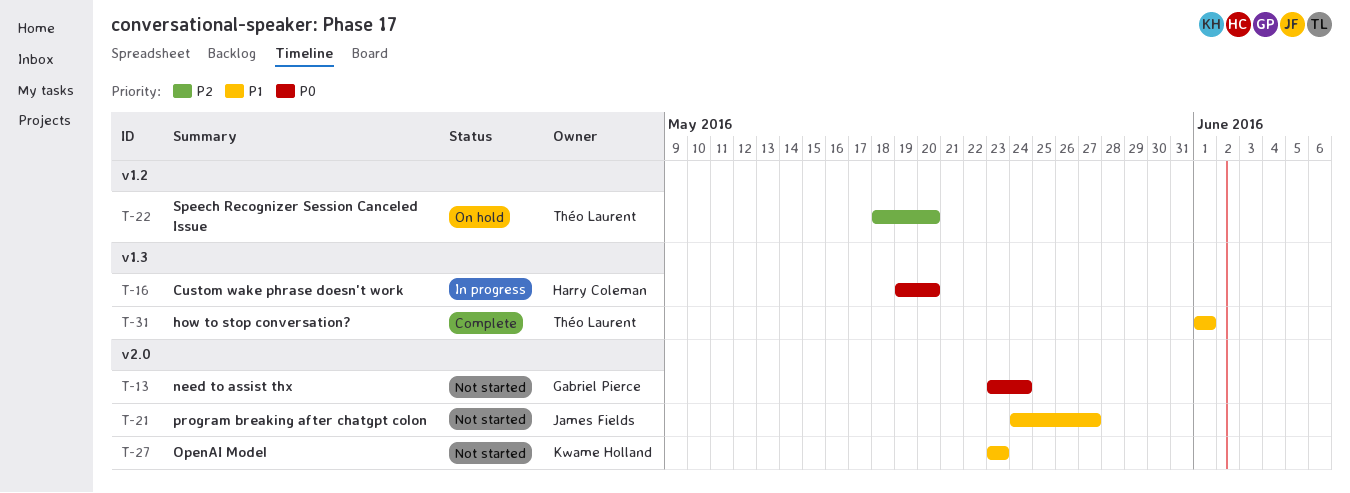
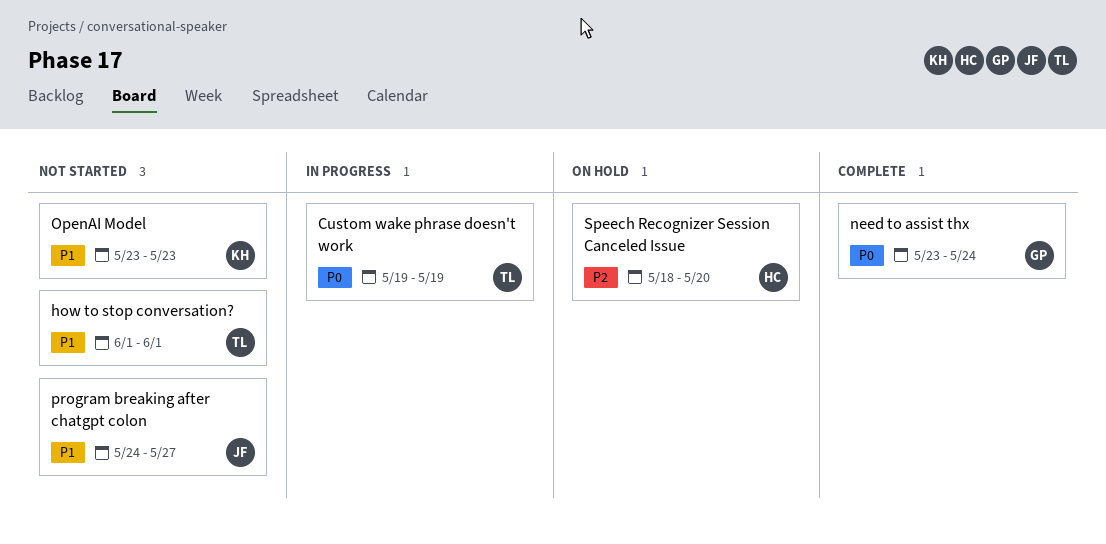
Custom wake phrase doesn't work, owner: Harry Coleman -> Théo Laurent
Custom wake phrase doesn't work, due: May 20 -> May 19
how to stop conversation?, status: Complete -> Not started
need to assist thx, status: Not started -> Complete
Speech Recognizer Session Canceled Issue, owner: Théo Laurent -> Harry Coleman

